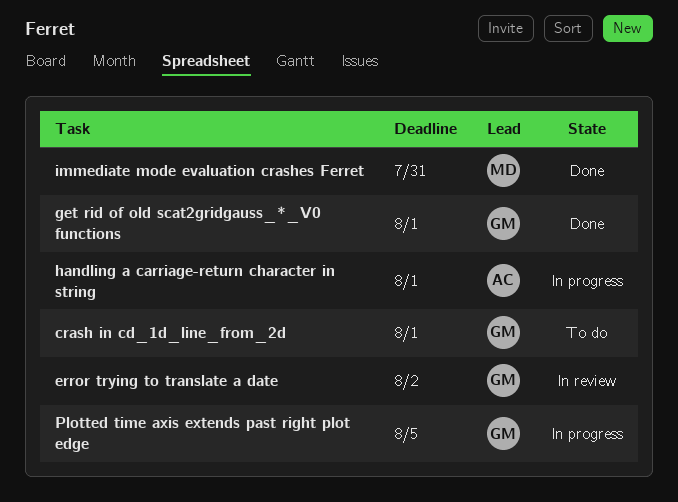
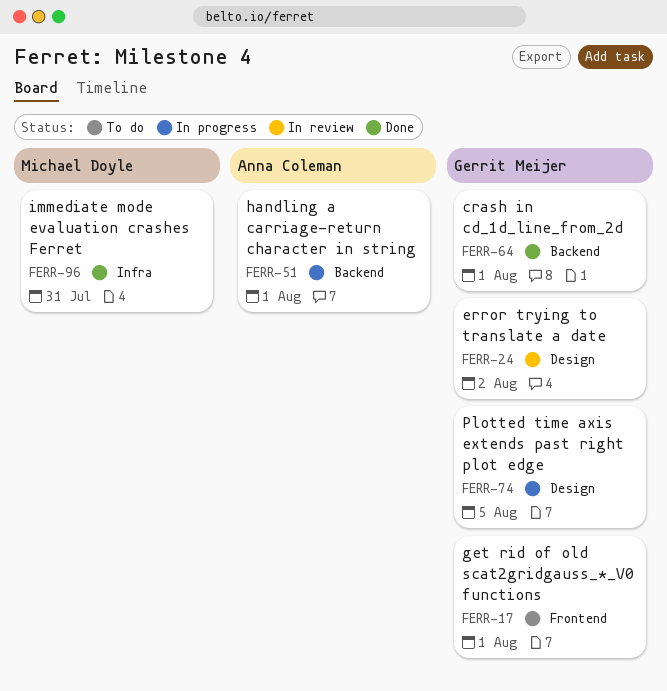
crash in cd_1d_line_from_2d, status: To do -> Done
get rid of old scat2gridgauss_*_V0 functions, status: Done -> To do

